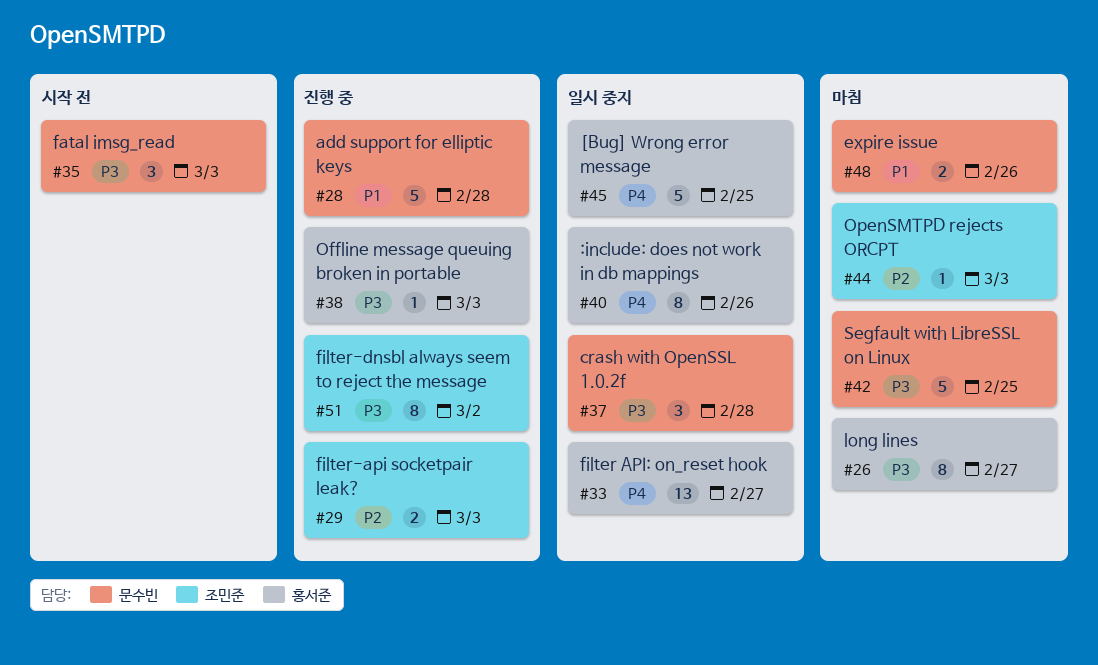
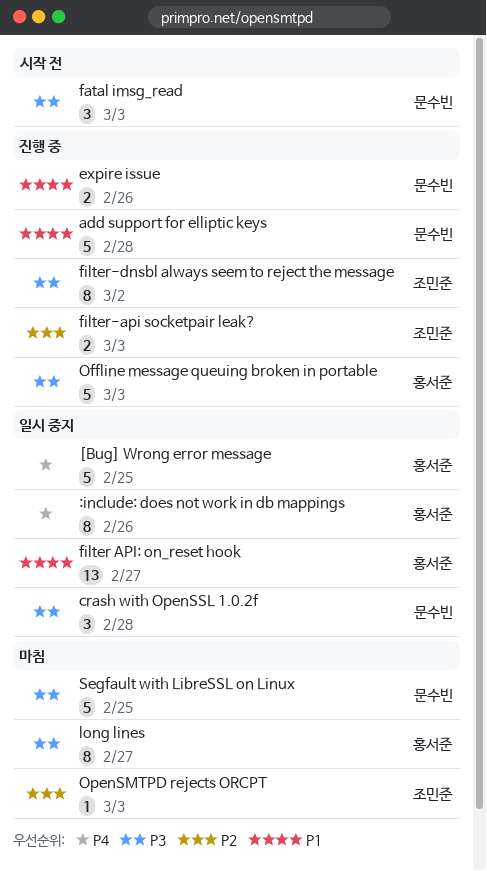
expire issue, status: 마침 -> 진행 중
filter API: on_reset hook, priority: P4 -> P1
Offline message queuing broken in portable, estimate: 1 -> 5

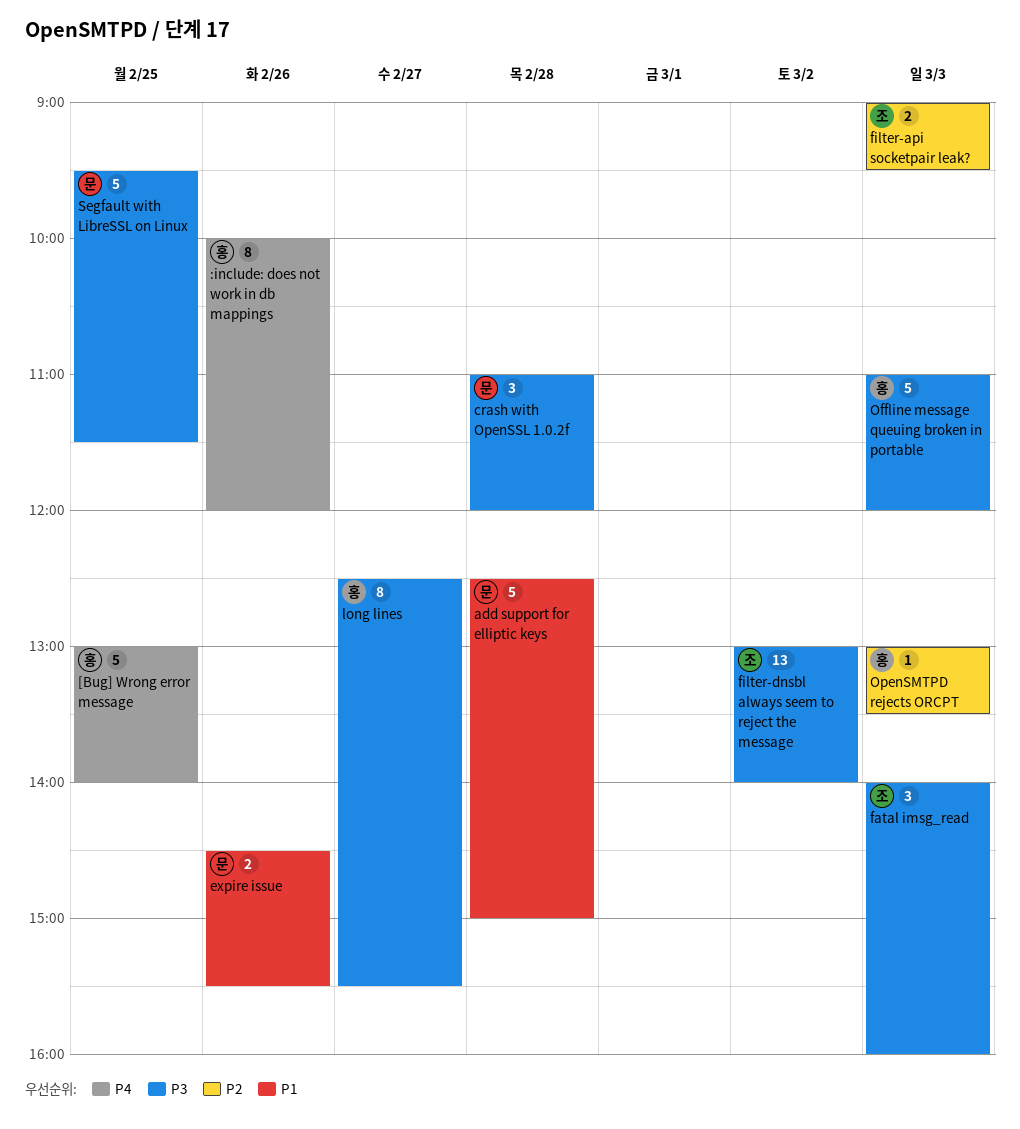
fatal imsg_read, owner: 문수빈 -> 조민준
filter API: on_reset hook: present -> none
filter-dnsbl always seem to reject the message, estimate: 8 -> 13
OpenSMTPD rejects ORCPT, owner: 조민준 -> 홍서준

